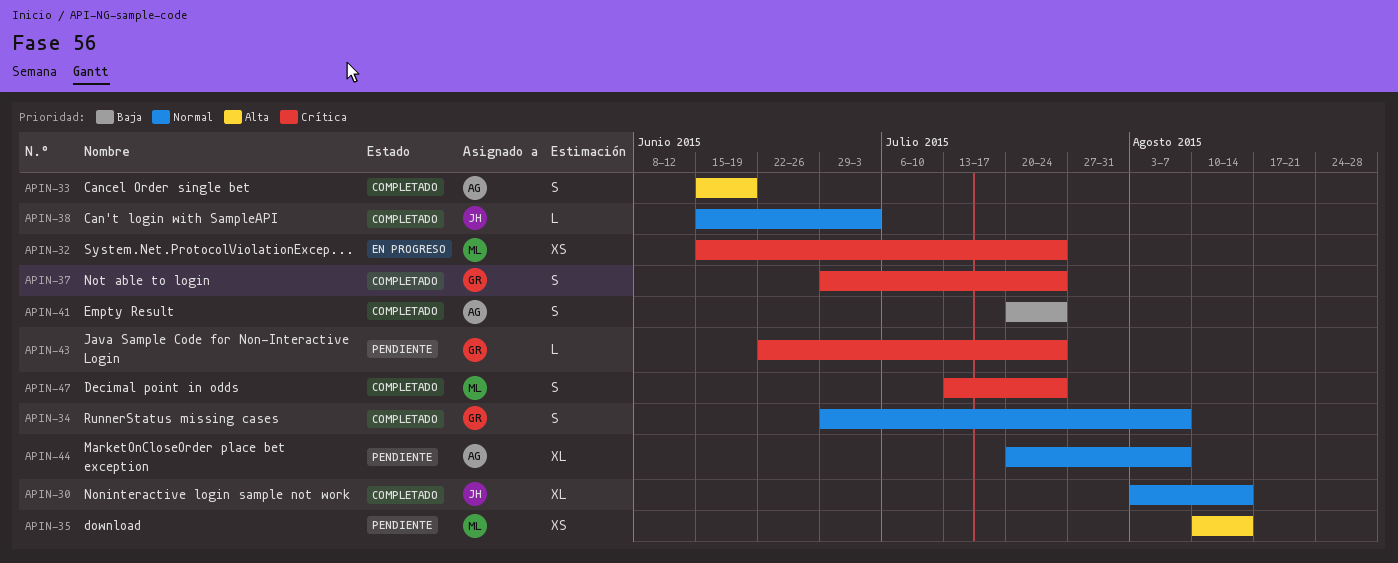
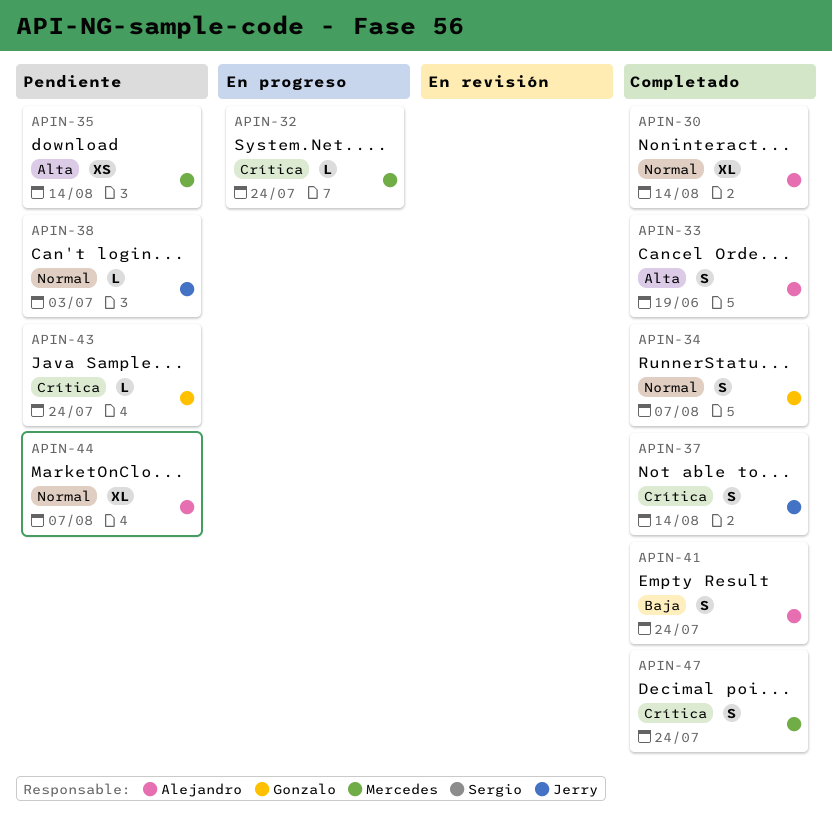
APIN-30, owner: Jerry -> Alejandro
APIN-32, estimate: XS -> L
APIN-37, owner: Gonzalo -> Jerry
APIN-37, due: Jul 24 -> Aug 14
APIN-38, status: Completado -> Pendiente

